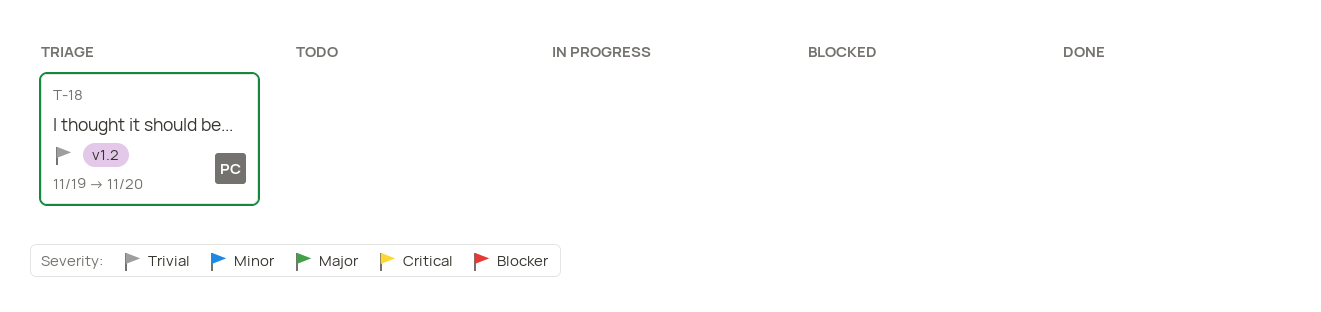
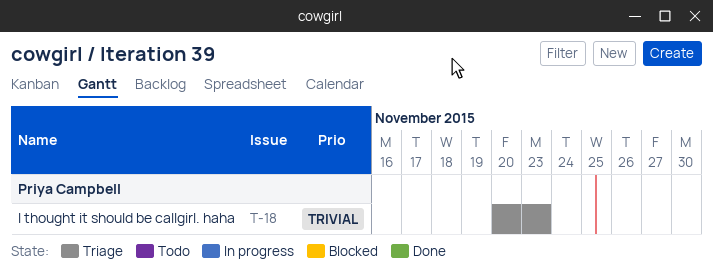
T-18, start: Nov 19 -> Nov 20
T-18, due: Nov 20 -> Nov 23

